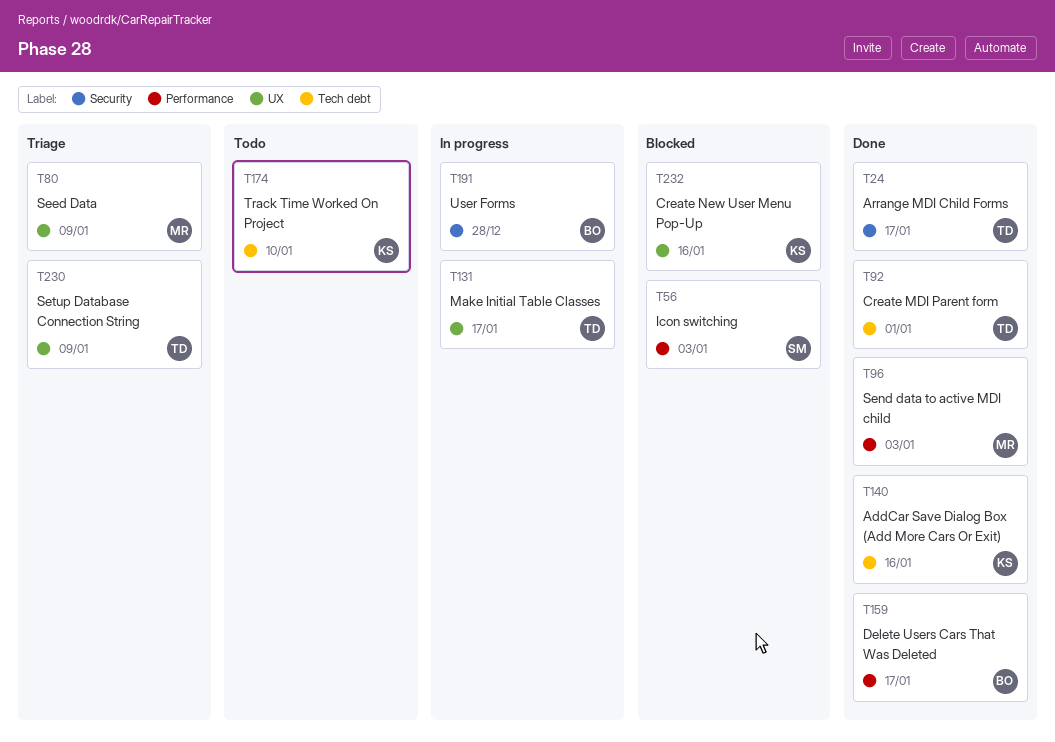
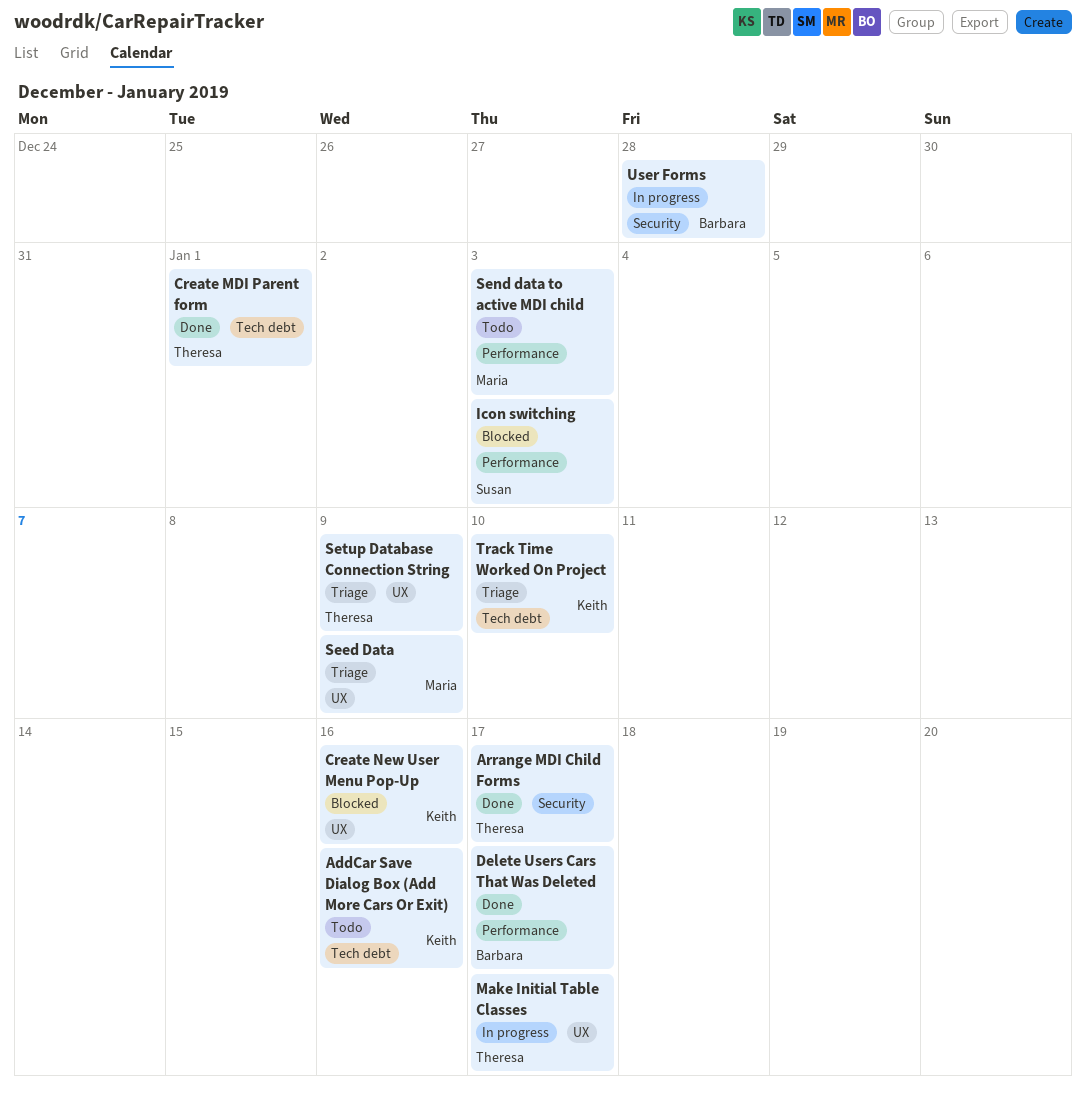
AddCar Save Dialog Box (Add More Cars Or Exit), status: Done -> Todo
Send data to active MDI child, status: Done -> Todo
Track Time Worked On Project, status: Todo -> Triage

